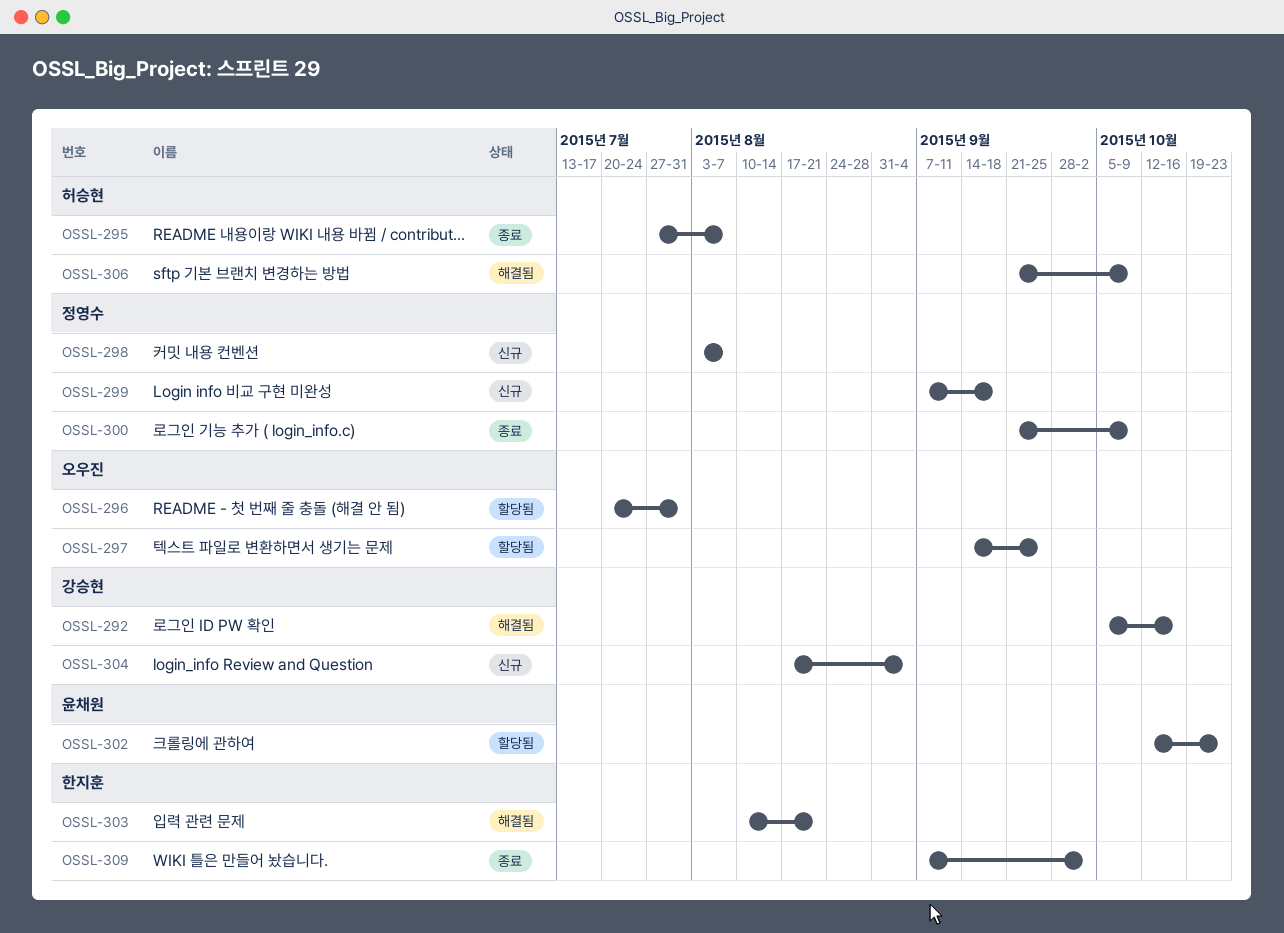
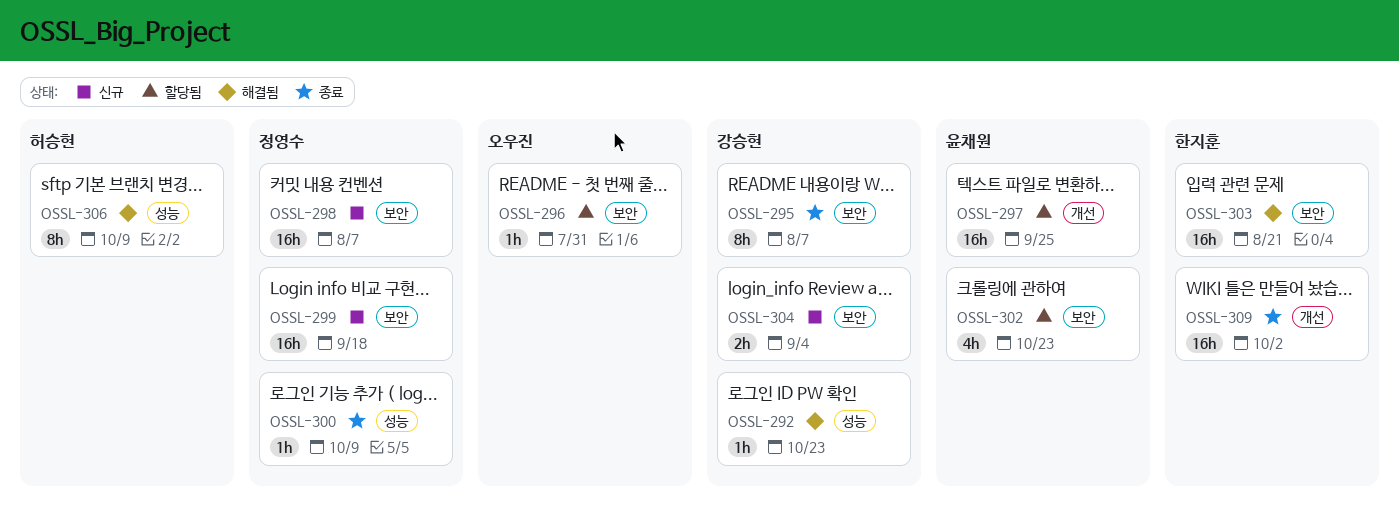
OSSL-292, due: Oct 16 -> Oct 23
OSSL-295, owner: 허승현 -> 강승현
OSSL-297, owner: 오우진 -> 윤채원

